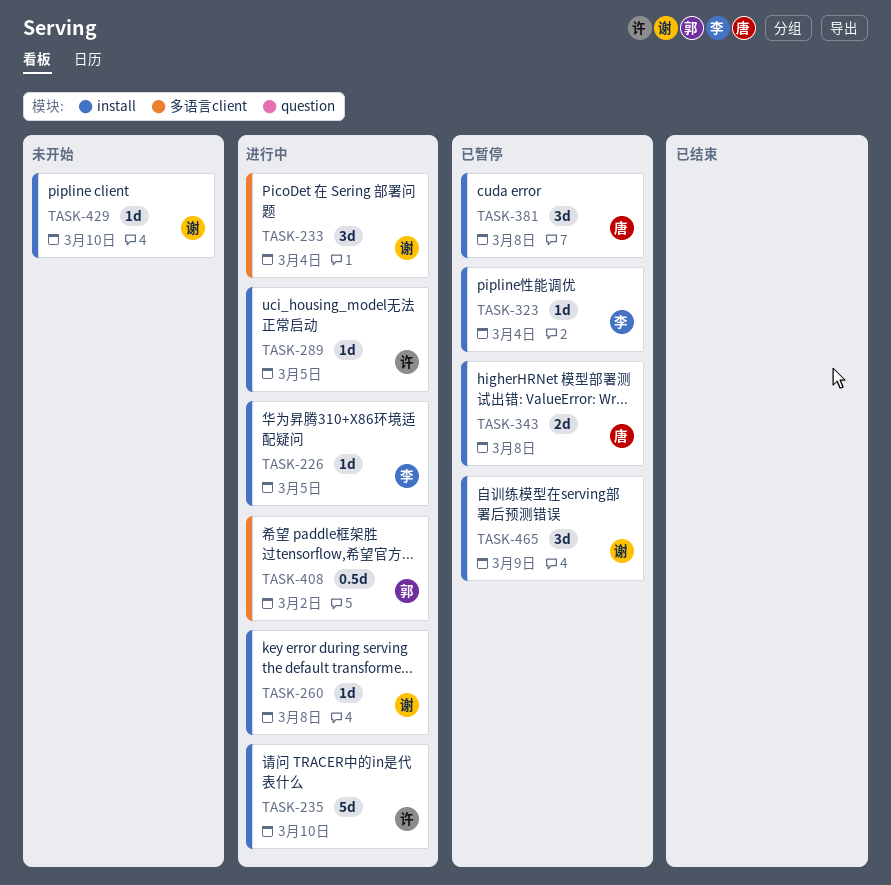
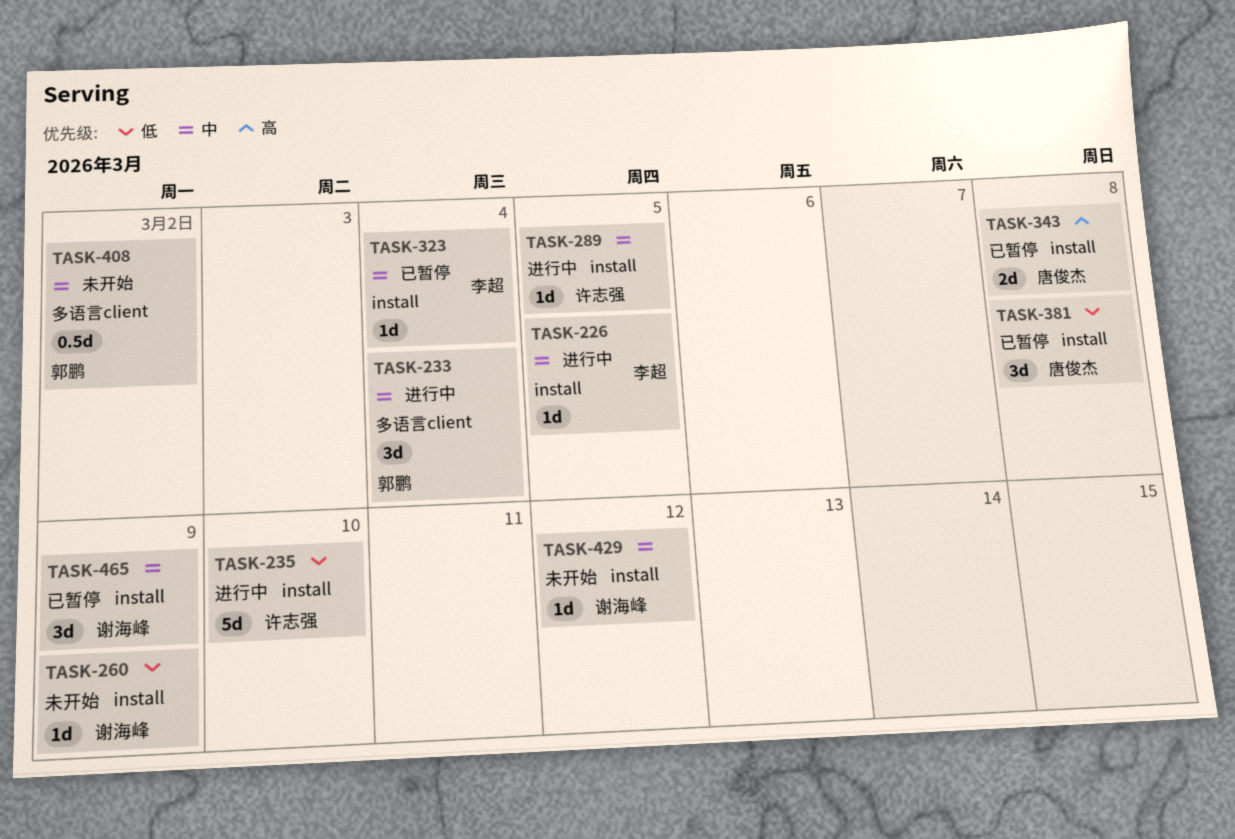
TASK-233, owner: 谢海峰 -> 郭鹏
TASK-260, status: 进行中 -> 未开始
TASK-260, due: Mar 8 -> Mar 9
TASK-408, status: 进行中 -> 未开始
TASK-429, due: Mar 10 -> Mar 12

